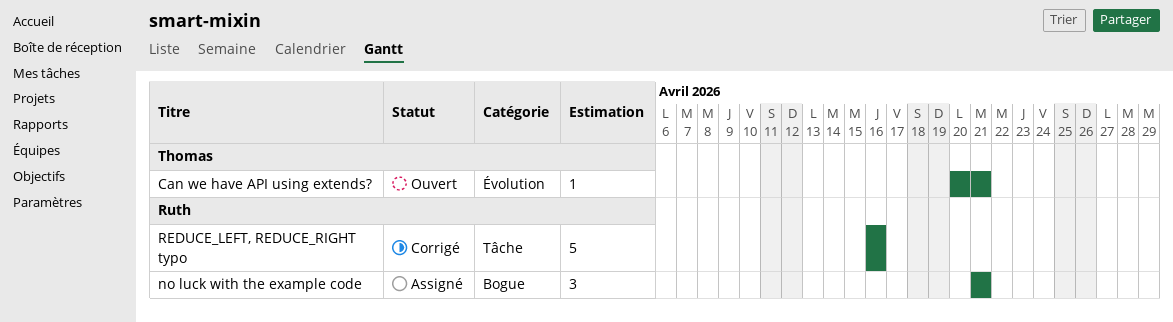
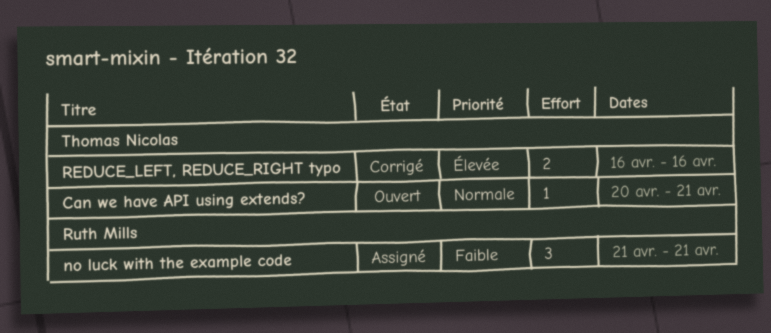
REDUCE_LEFT, REDUCE_RIGHT typo, owner: Ruth Mills -> Thomas Nicolas
REDUCE_LEFT, REDUCE_RIGHT typo, estimate: 5 -> 2

